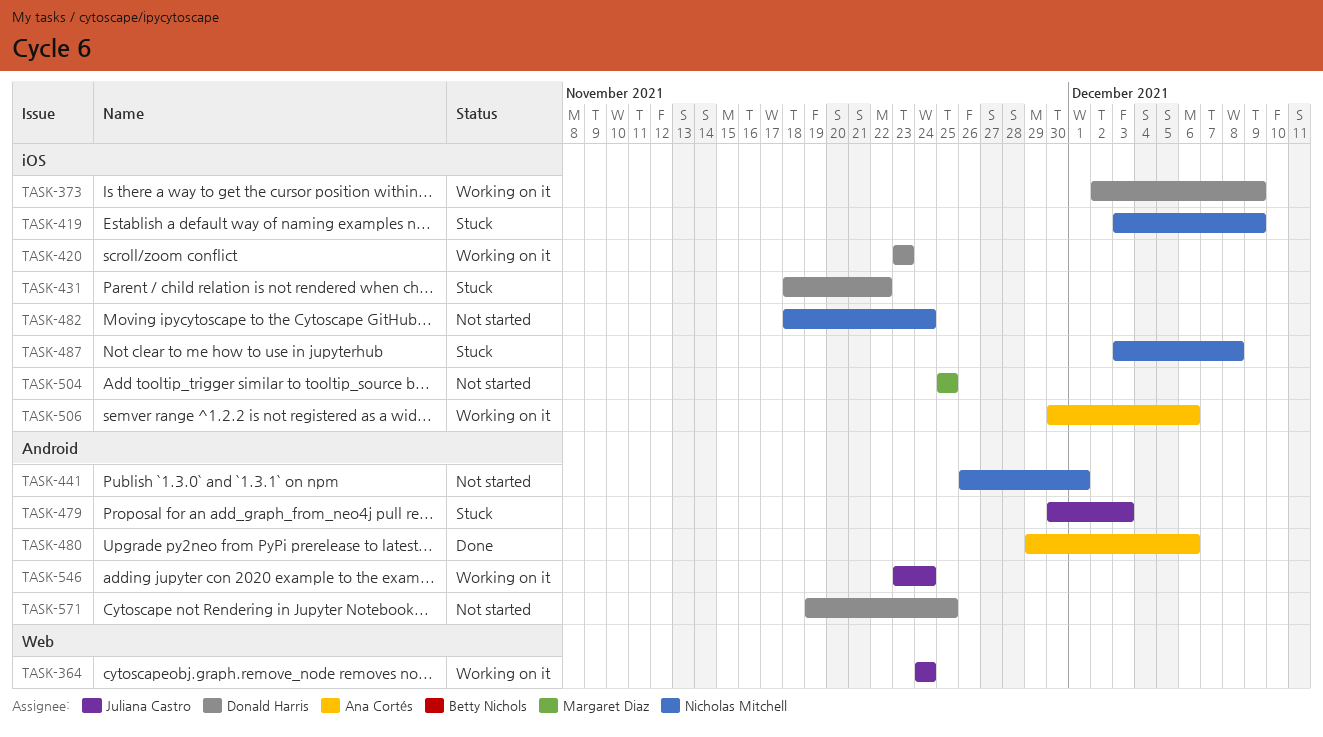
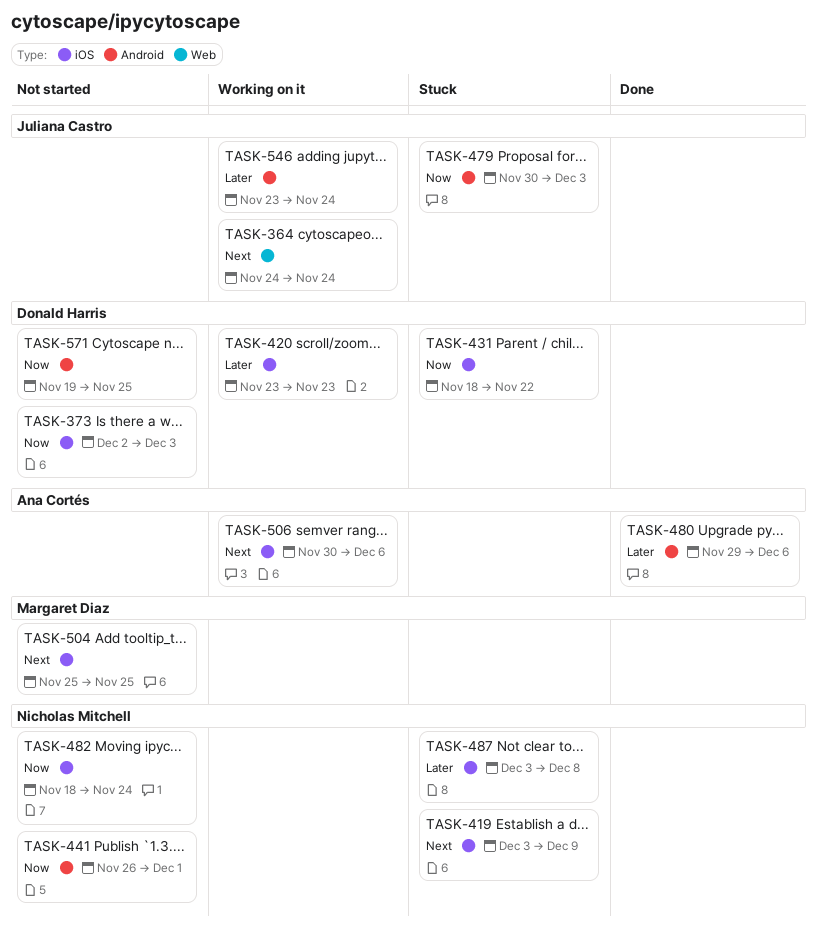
TASK-373, status: Working on it -> Not started
TASK-373, due: Dec 9 -> Dec 3

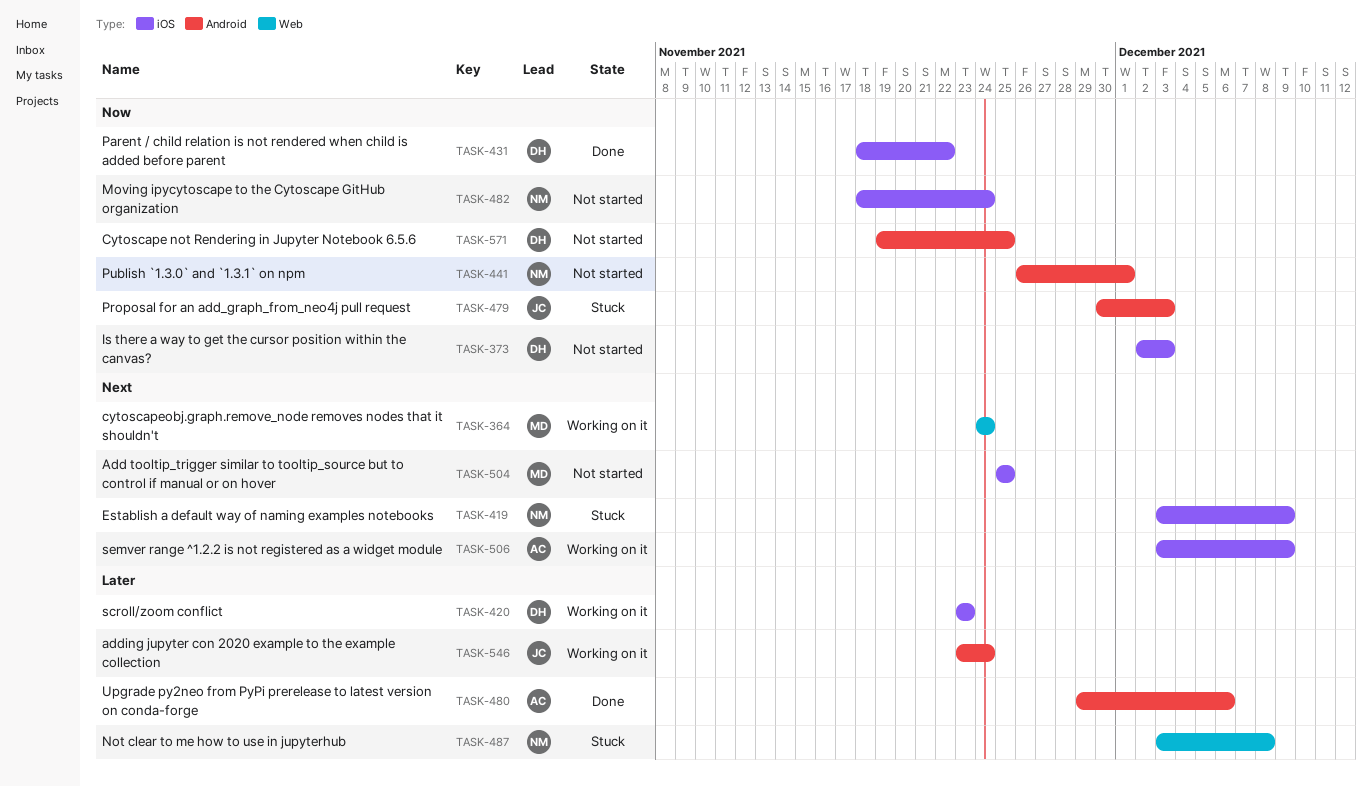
TASK-364, owner: Juliana Castro -> Margaret Diaz
TASK-431, status: Stuck -> Done
TASK-487, label: iOS -> Web
TASK-506, start: Nov 30 -> Dec 3
TASK-506, due: Dec 6 -> Dec 9

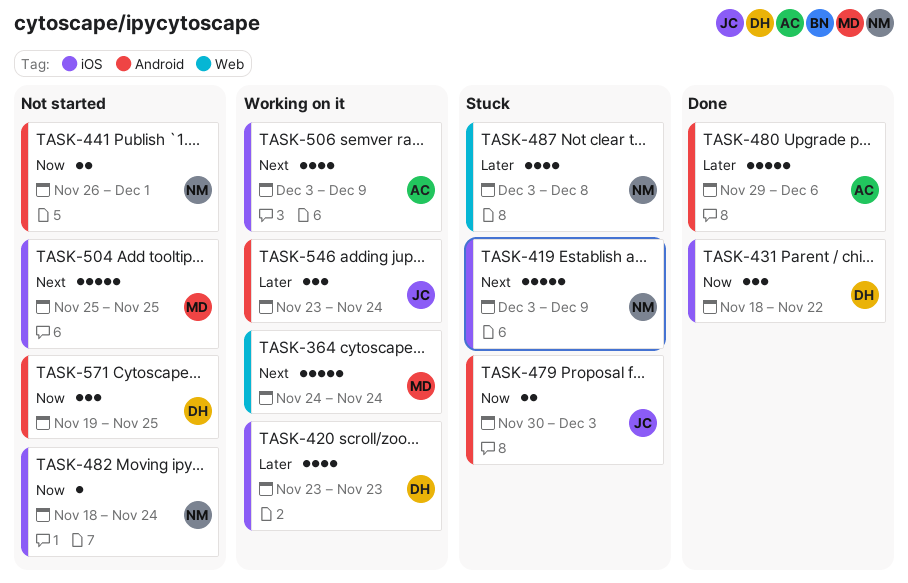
TASK-373: present -> none

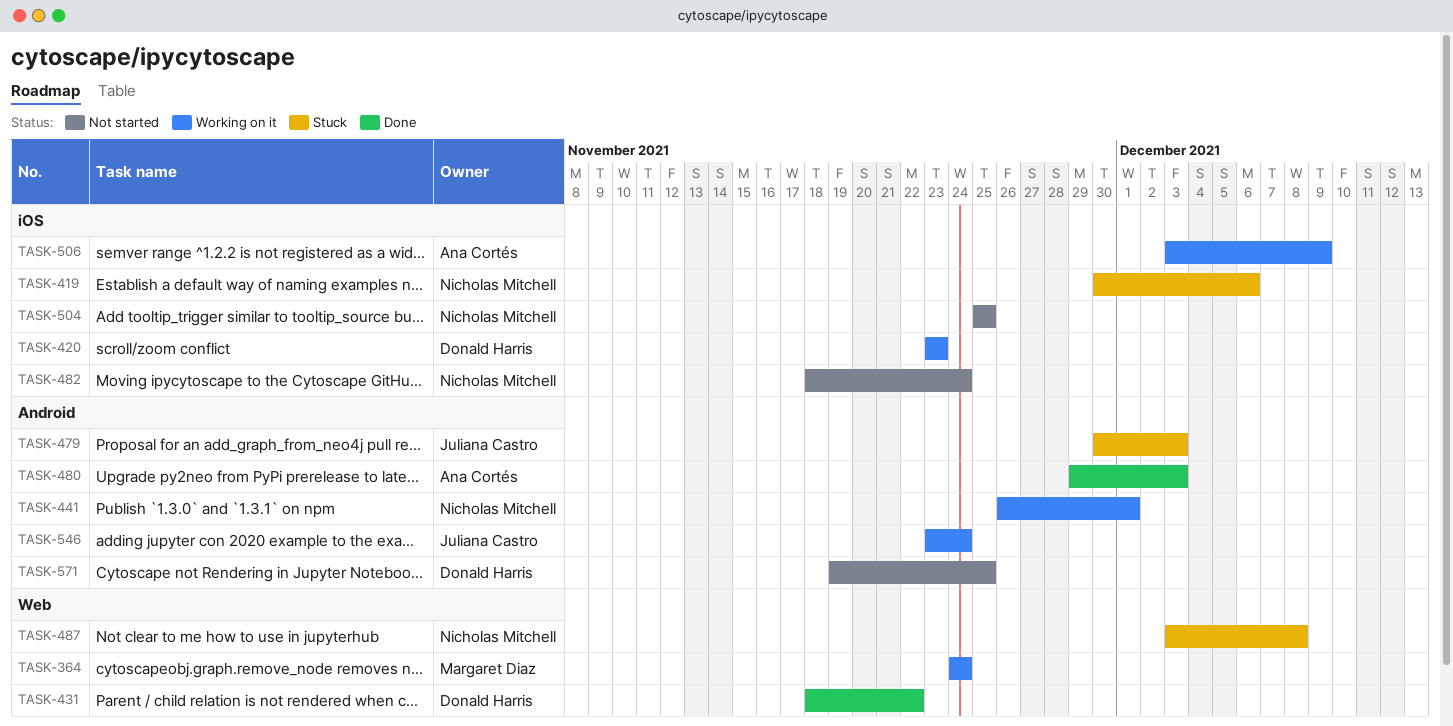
TASK-419, start: Dec 3 -> Nov 30
TASK-419, due: Dec 9 -> Dec 6
TASK-431, label: iOS -> Web
TASK-441, status: Not started -> Working on it
TASK-480, due: Dec 6 -> Dec 3
TASK-504, owner: Margaret Diaz -> Nicholas Mitchell

